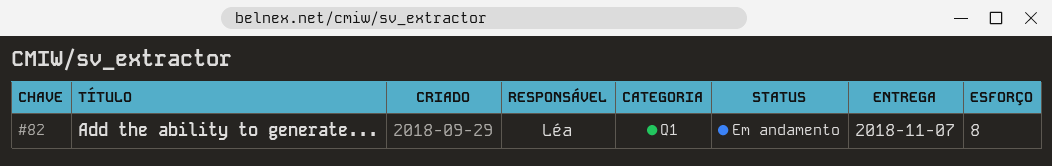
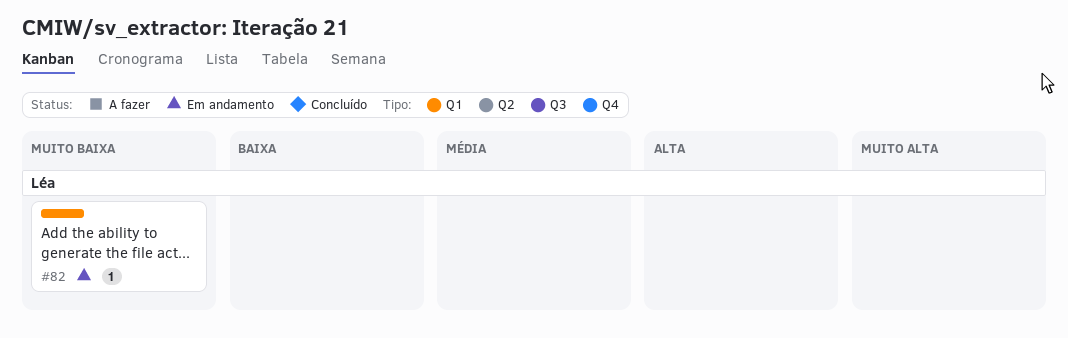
#82, estimate: 8 -> 1

